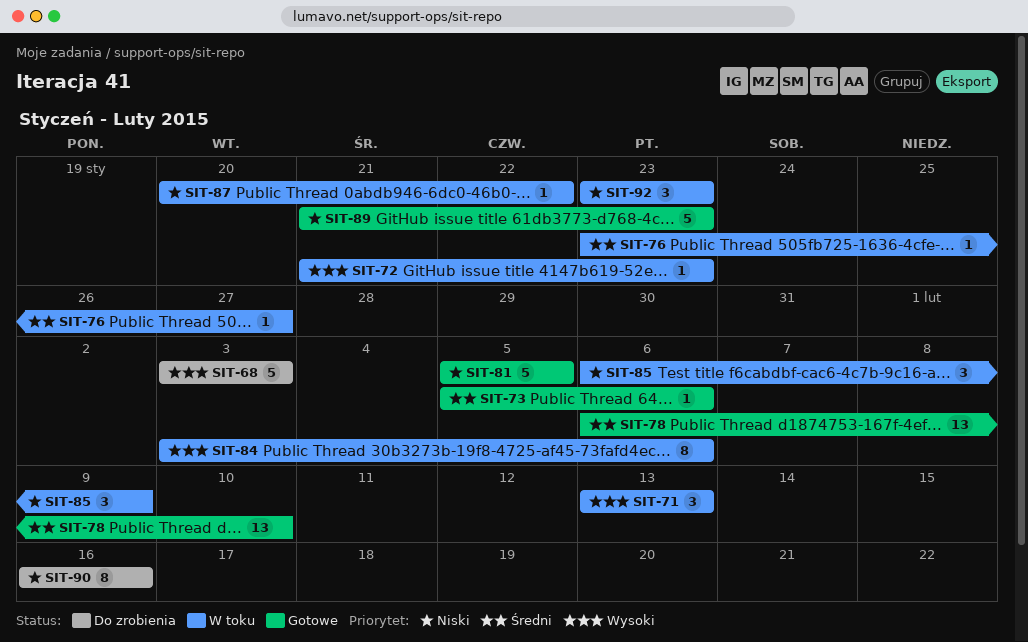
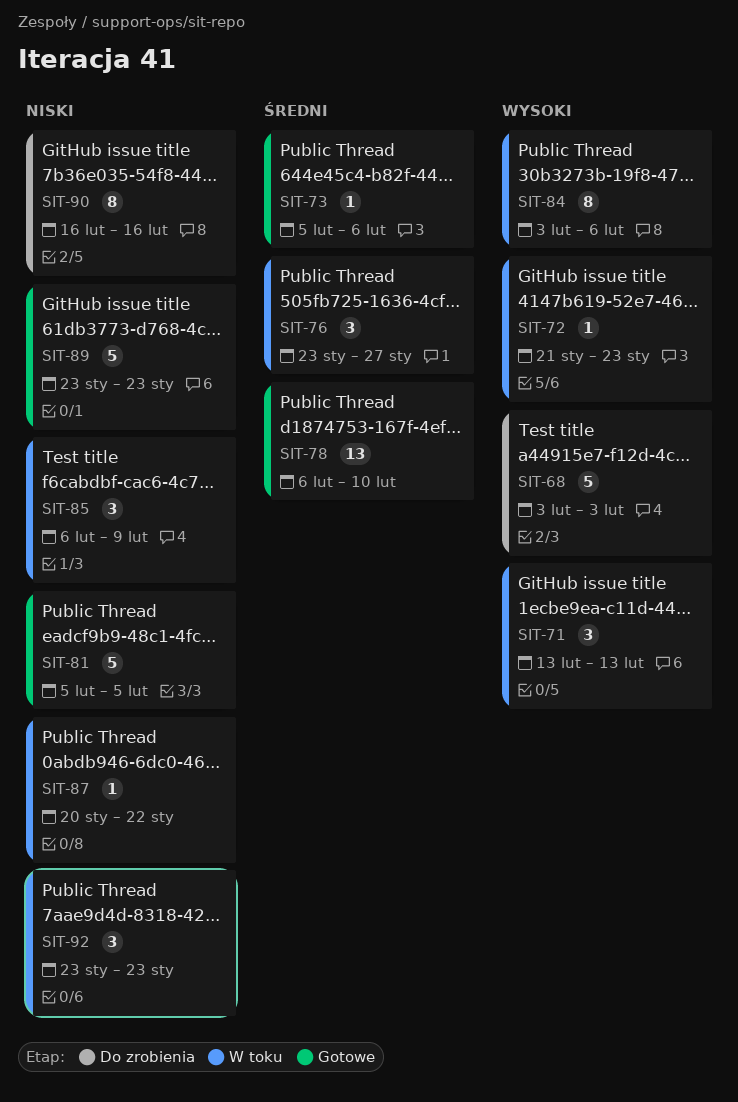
SIT-76, estimate: 1 -> 3
SIT-89, start: Jan 21 -> Jan 23

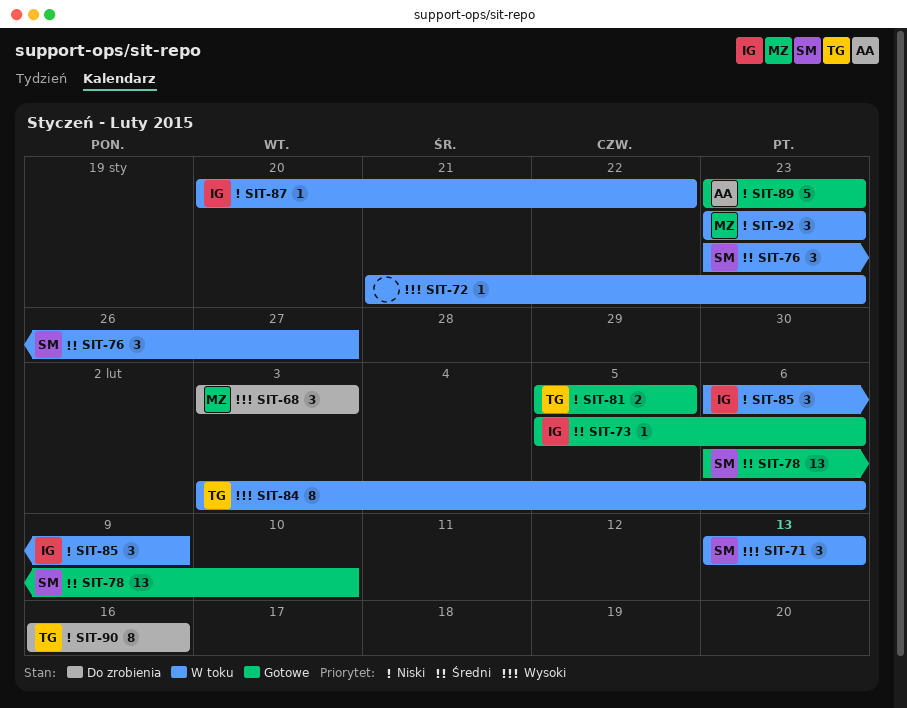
SIT-68, estimate: 5 -> 3
SIT-81, estimate: 5 -> 2

